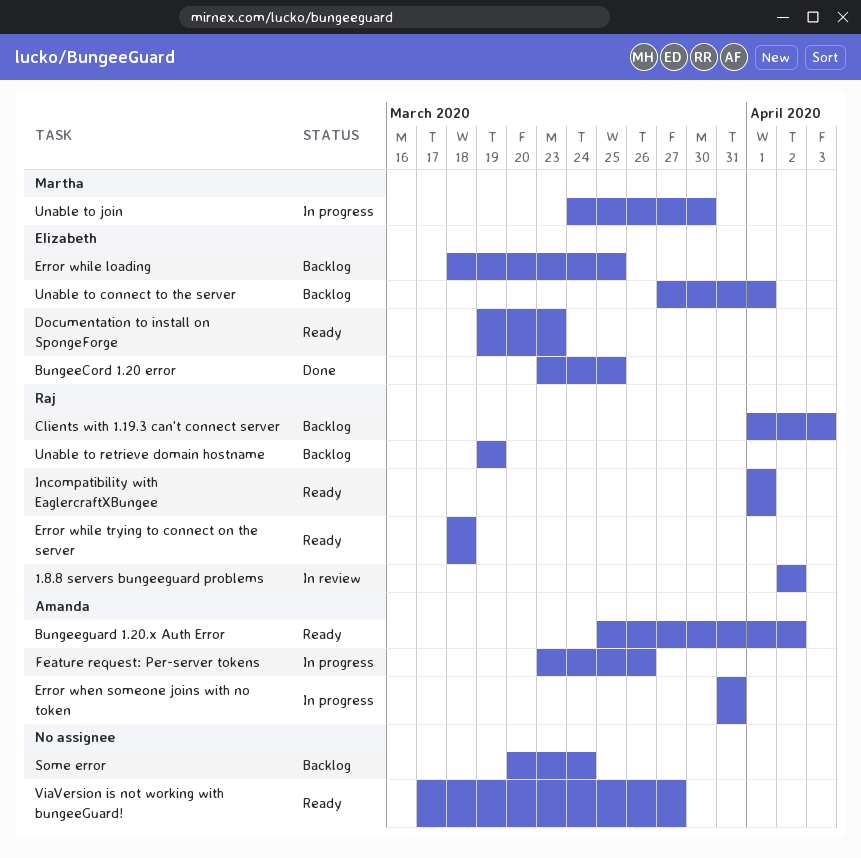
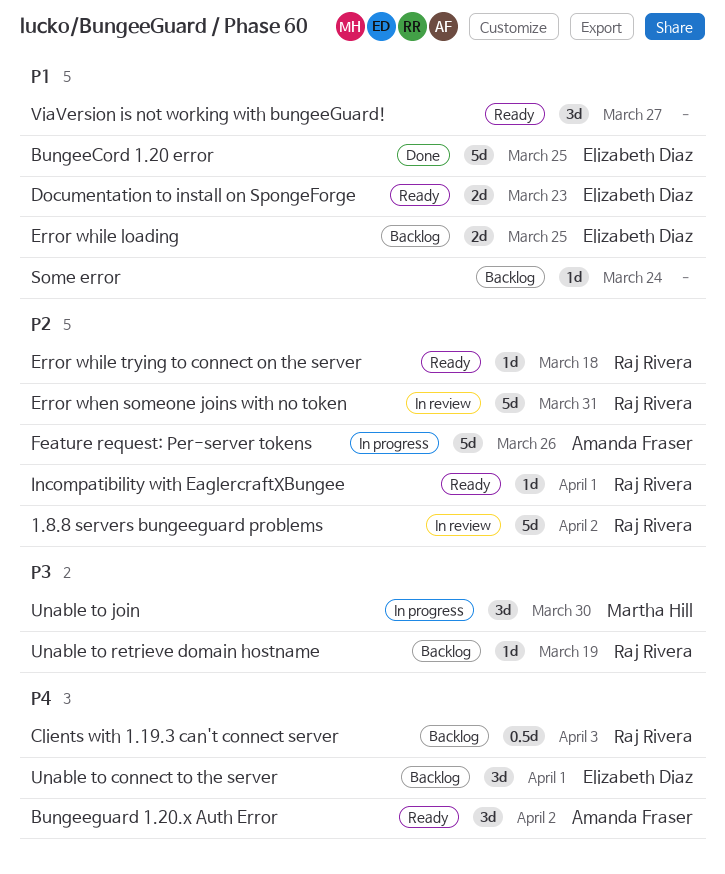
Error when someone joins with no token, status: In progress -> In review
Error when someone joins with no token, owner: Amanda Fraser -> Raj Rivera

